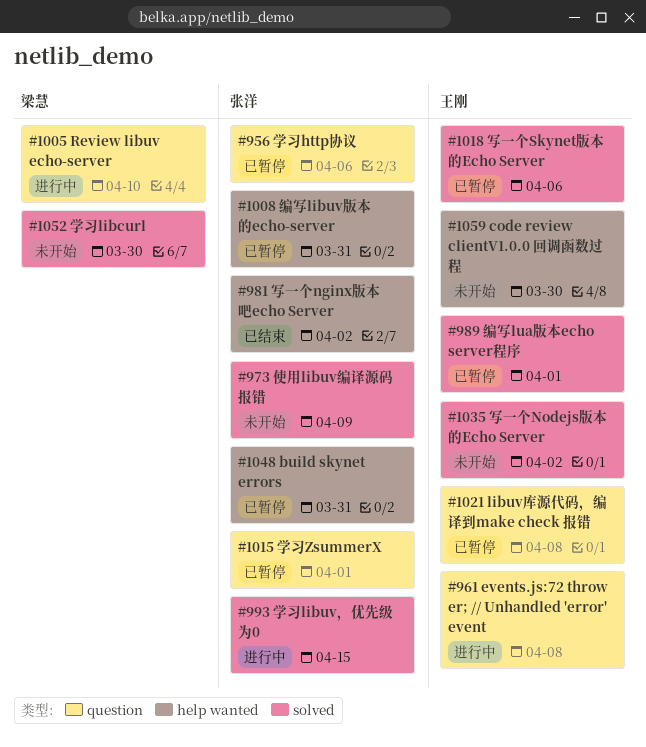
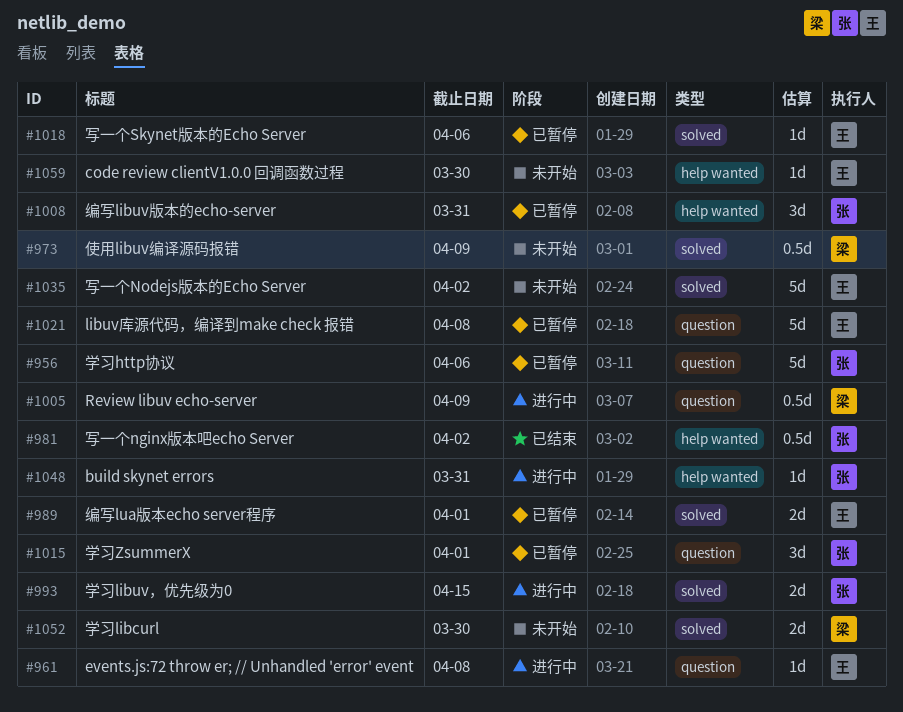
#973, owner: 张洋 -> 梁慧
#1005, due: Apr 10 -> Apr 9
#1048, status: 已暂停 -> 进行中

